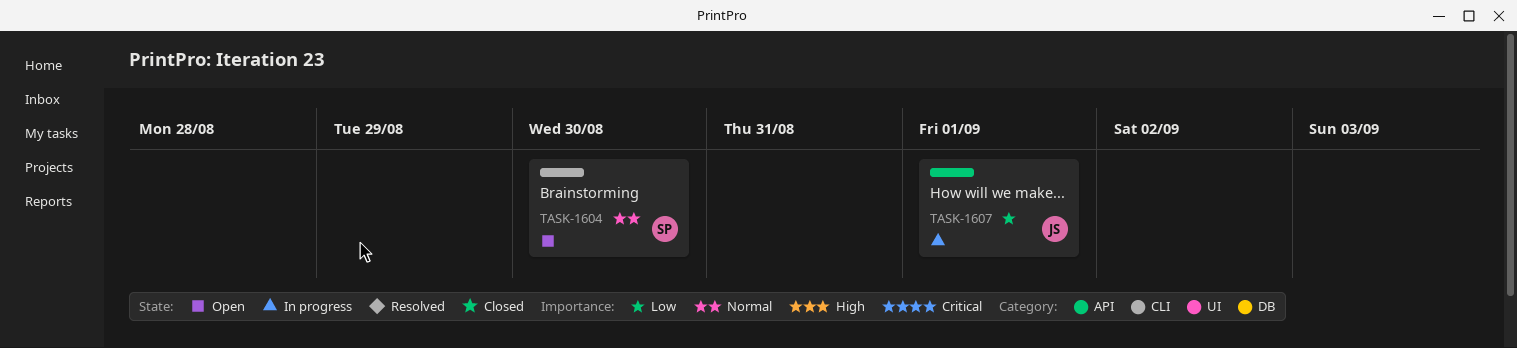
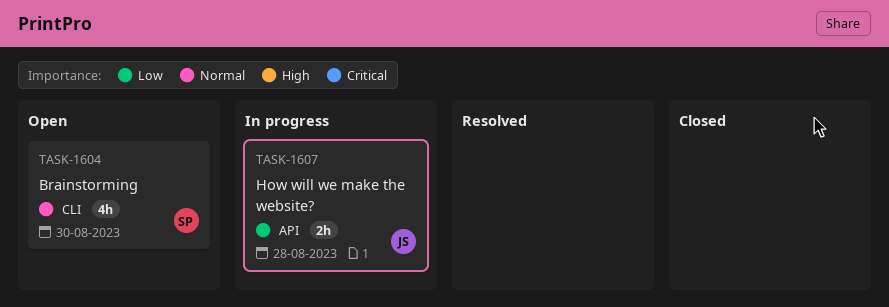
TASK-1607, due: Sep 1 -> Aug 28

